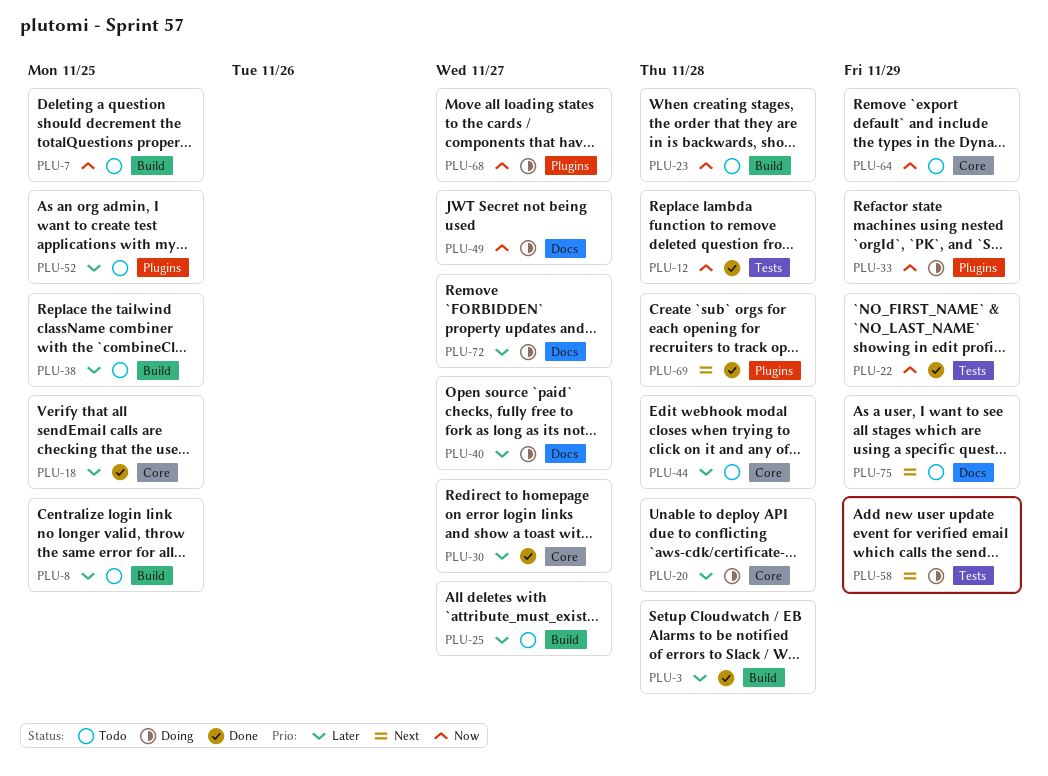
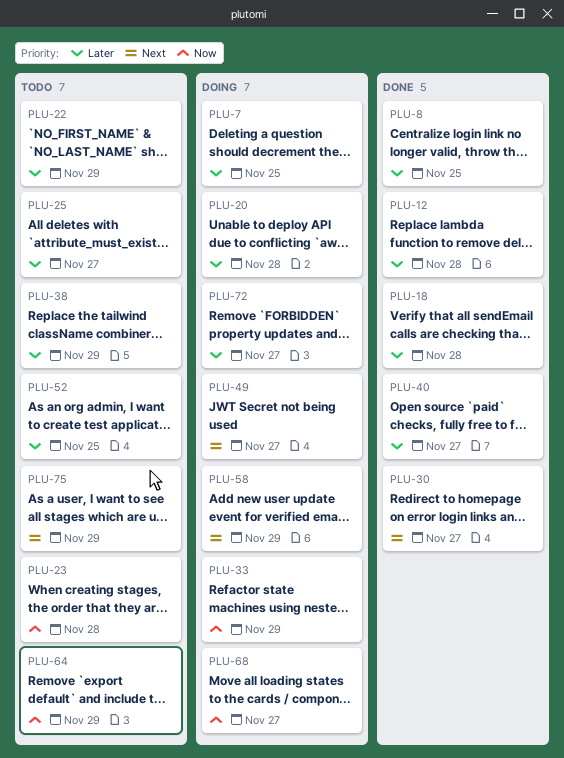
PLU-3: present -> none
PLU-7, status: Todo -> Doing
PLU-7, priority: Now -> Later
PLU-8, status: Todo -> Done
PLU-12, priority: Now -> Later
PLU-18, due: Nov 25 -> Nov 28
PLU-22, status: Done -> Todo
PLU-22, priority: Now -> Later
PLU-30, priority: Later -> Next
PLU-38, due: Nov 25 -> Nov 29
PLU-40, status: Doing -> Done
PLU-44: present -> none
PLU-49, priority: Now -> Next
PLU-69: present -> none

